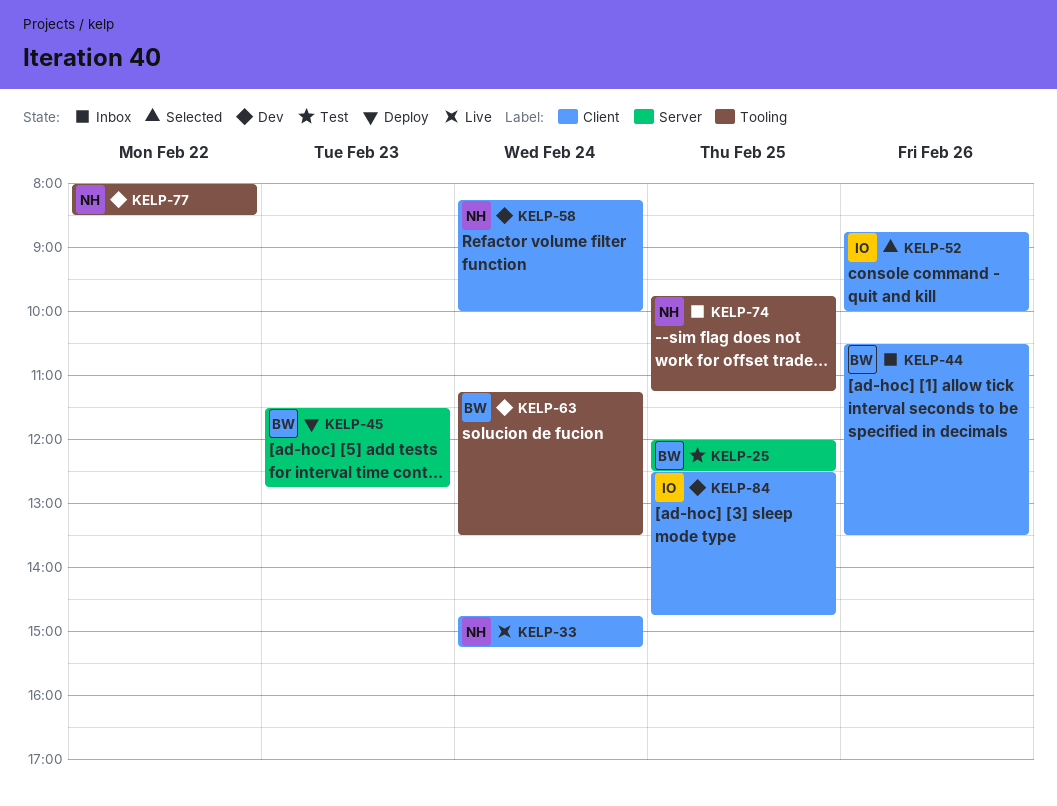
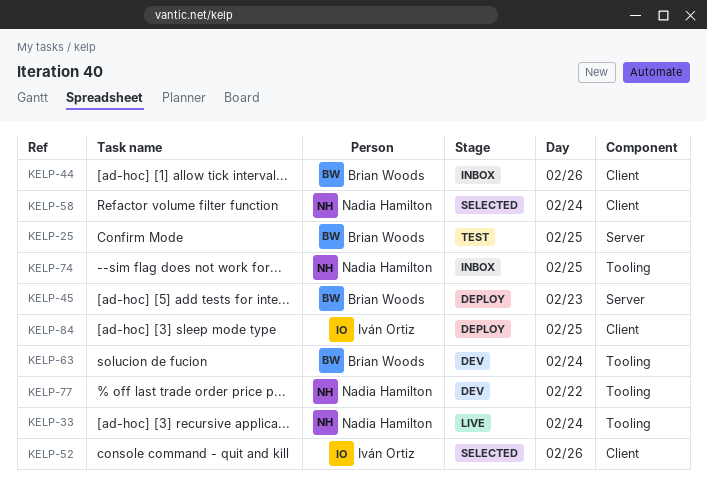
KELP-33, label: Client -> Tooling
KELP-58, status: Dev -> Selected
KELP-84, status: Dev -> Deploy

